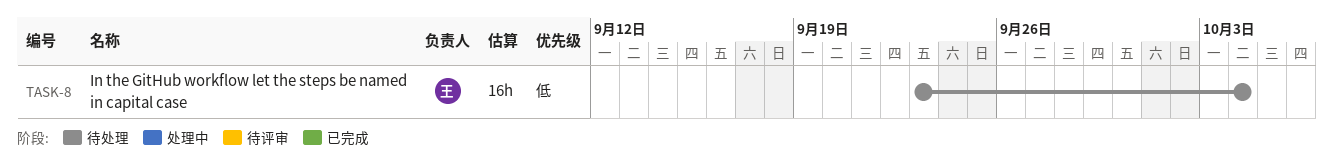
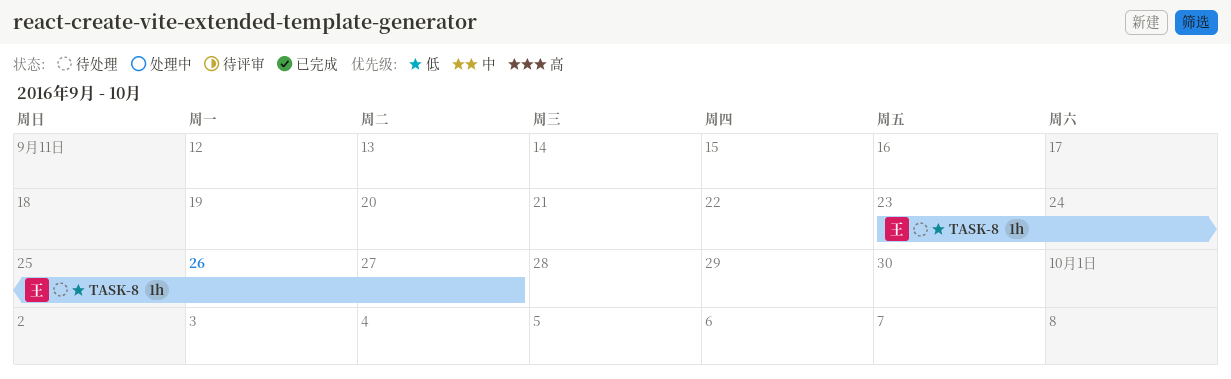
TASK-8, estimate: 16h -> 1h
TASK-8, due: Oct 4 -> Sep 27

